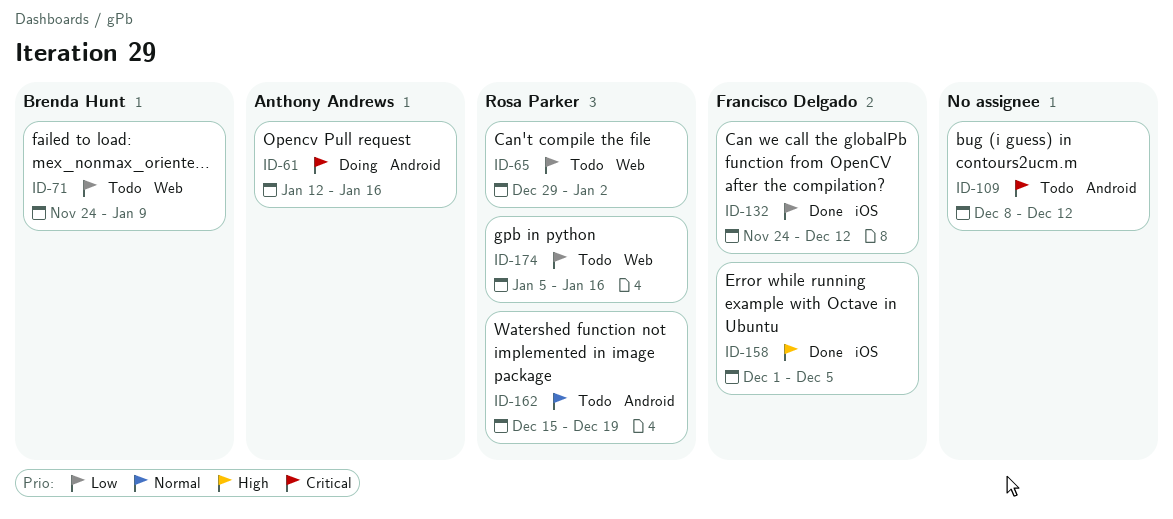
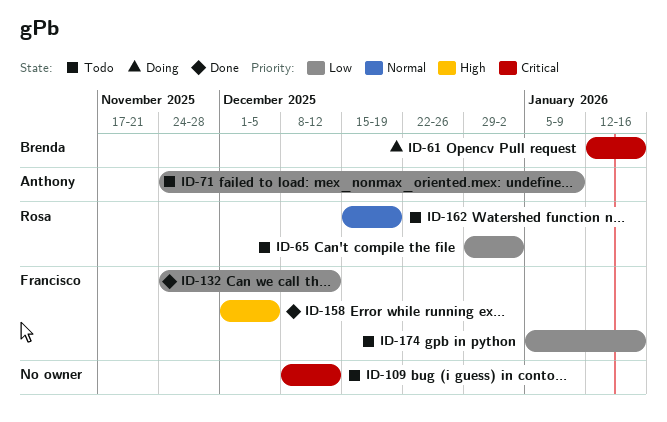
ID-61, owner: Anthony Andrews -> Brenda Hunt
ID-71, owner: Brenda Hunt -> Anthony Andrews
ID-174, owner: Rosa Parker -> Francisco Delgado

